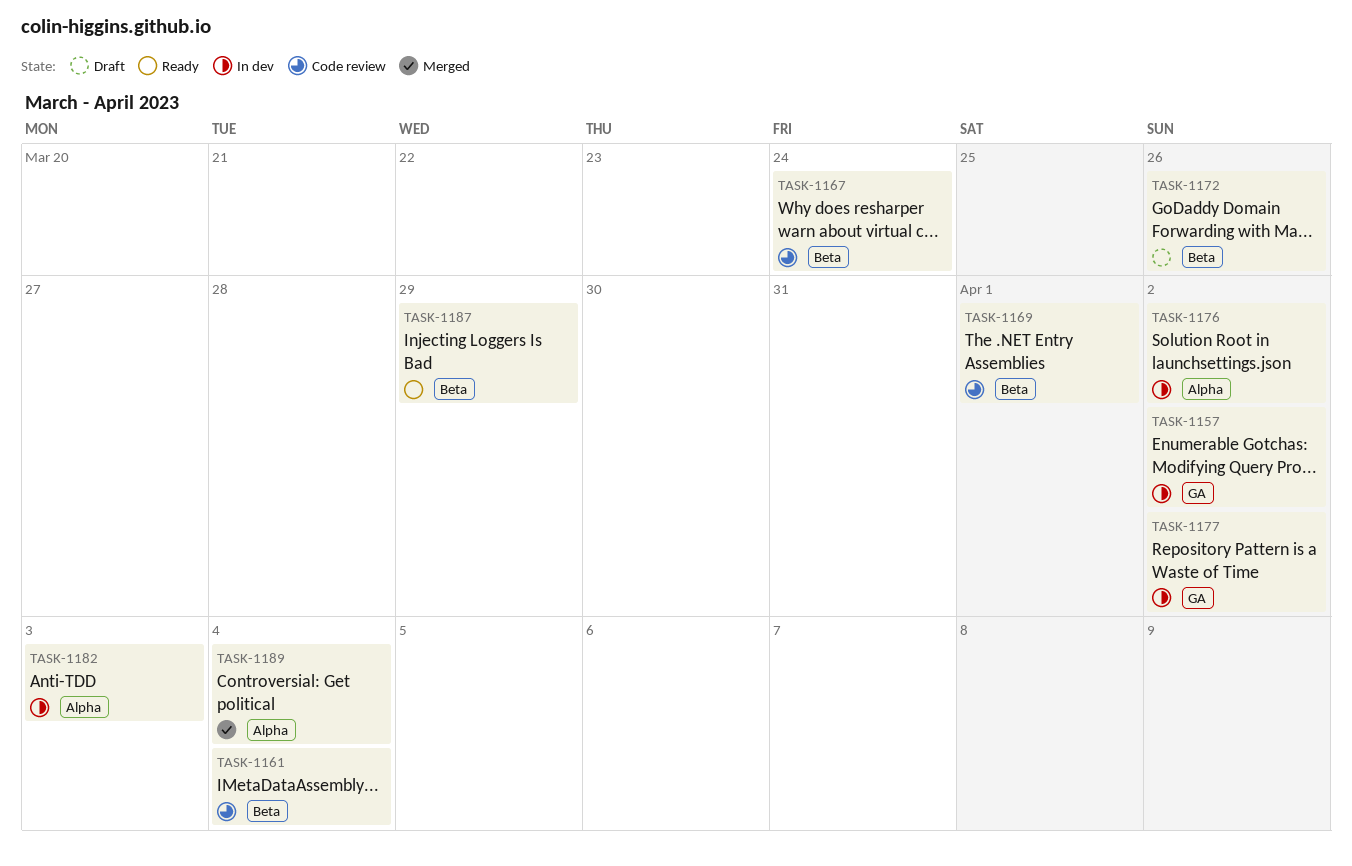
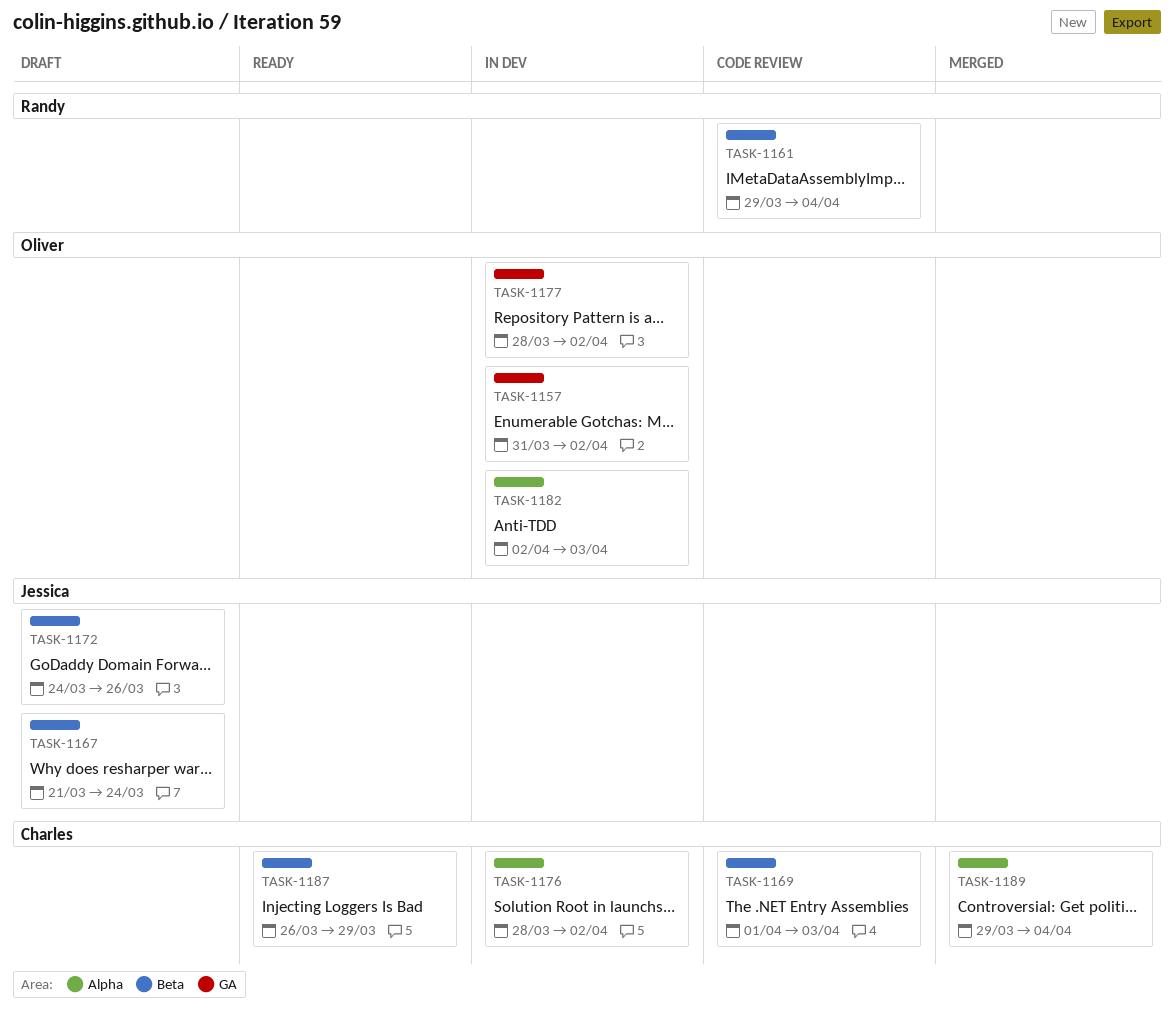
TASK-1167, status: Code review -> Draft
TASK-1169, due: Apr 1 -> Apr 3

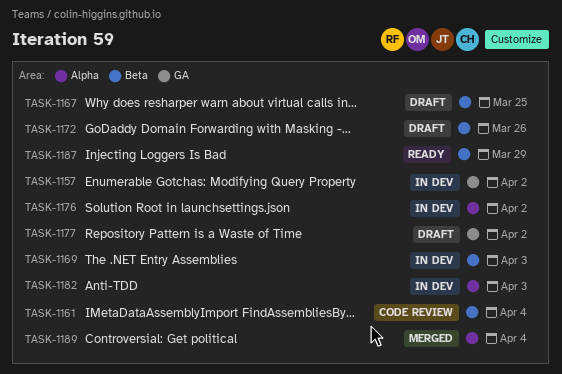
TASK-1167, due: Mar 24 -> Mar 25
TASK-1169, status: Code review -> In dev
TASK-1177, status: In dev -> Draft

